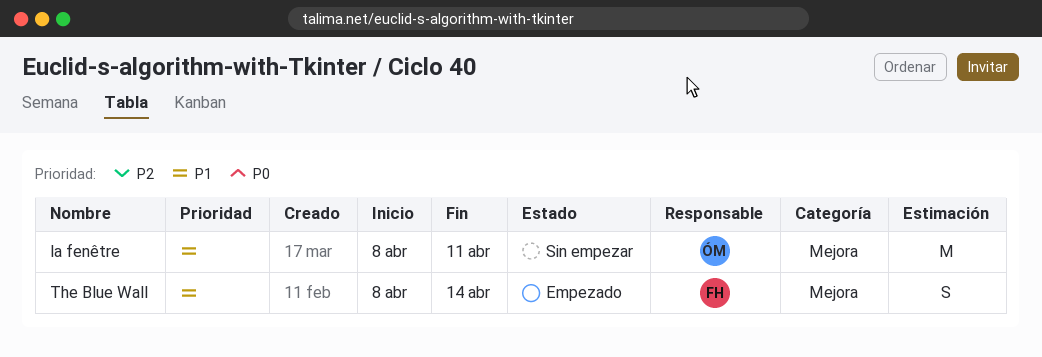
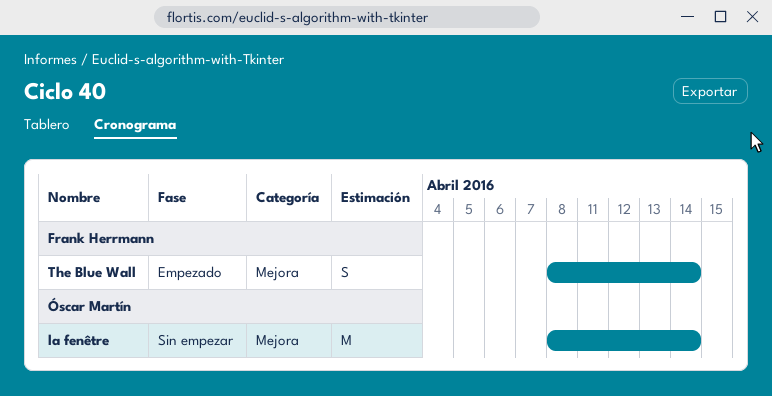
la fenêtre, due: Apr 11 -> Apr 14

